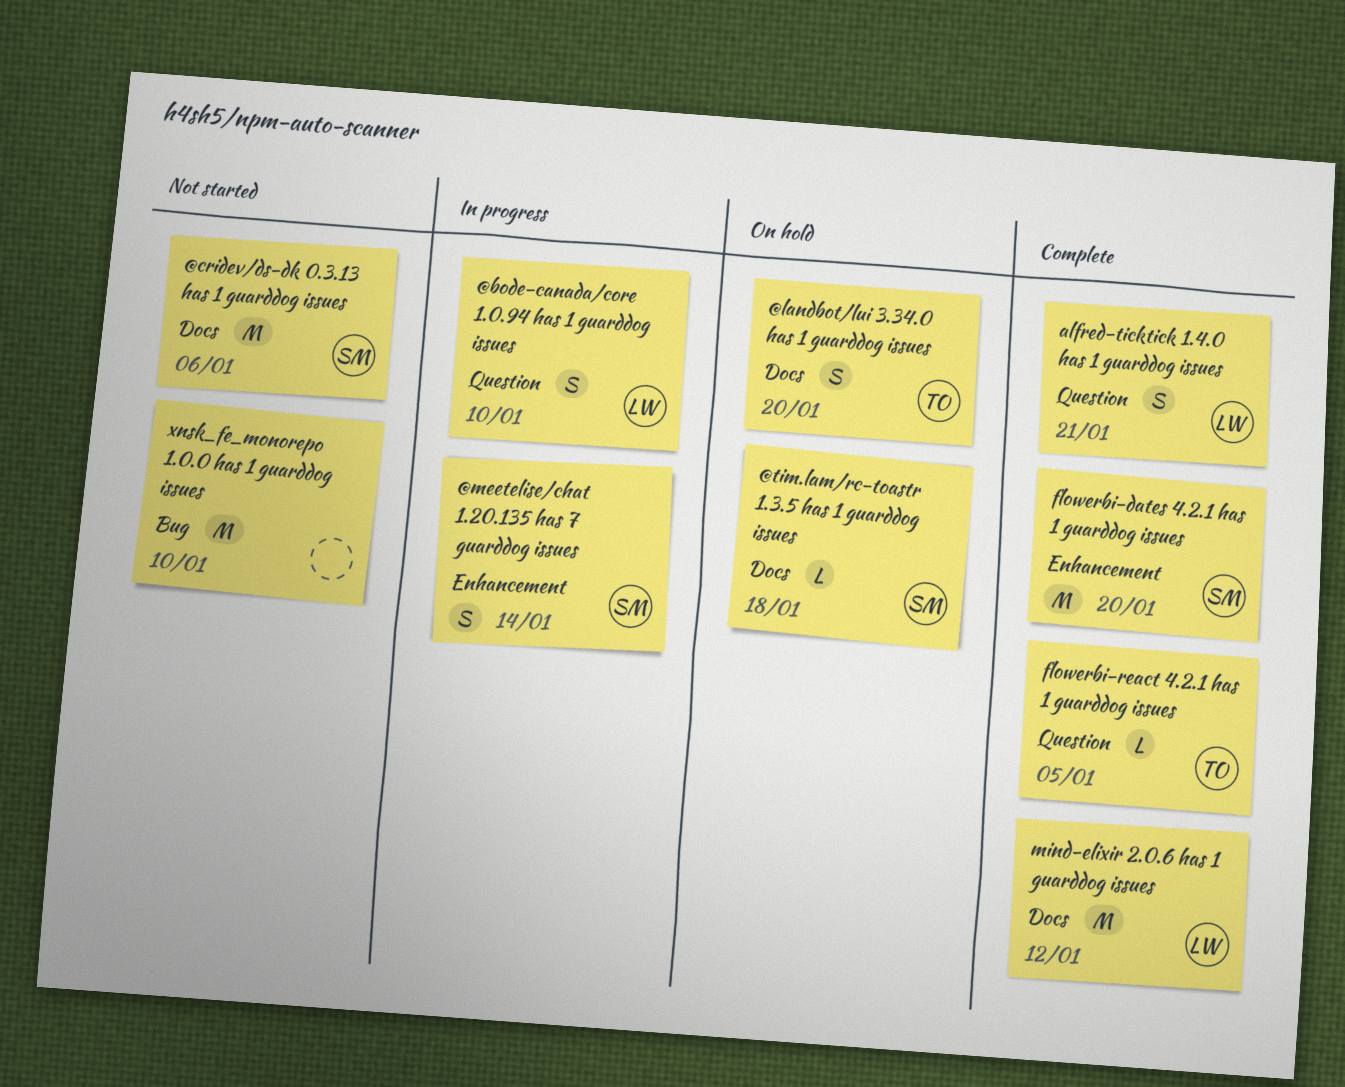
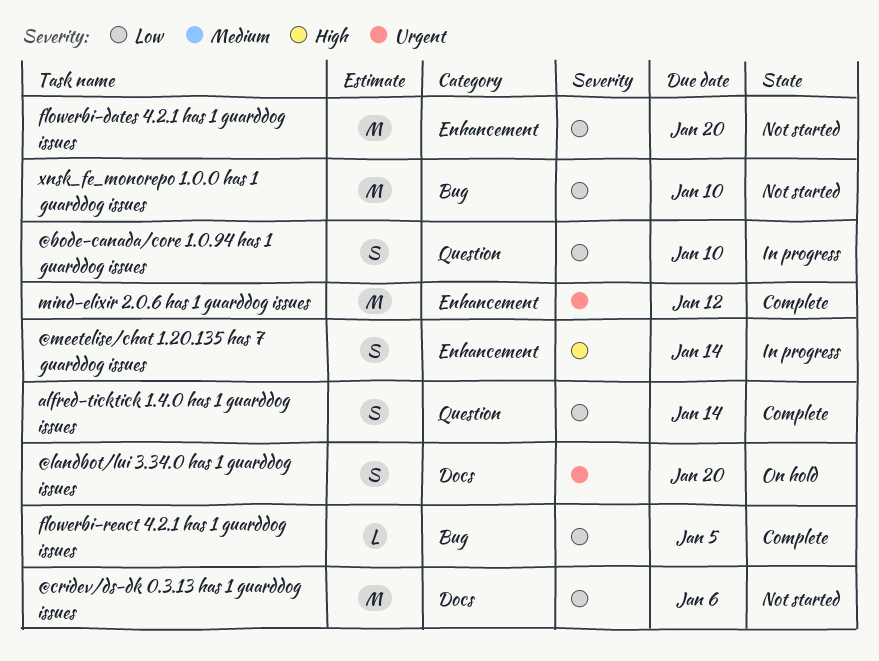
@tim.lam/rc-toastr 1.3.5 has 1 guarddog issues: present -> none
alfred-ticktick 1.4.0 has 1 guarddog issues, due: Jan 21 -> Jan 14
flowerbi-dates 4.2.1 has 1 guarddog issues, status: Complete -> Not started
flowerbi-react 4.2.1 has 1 guarddog issues, label: Question -> Bug
mind-elixir 2.0.6 has 1 guarddog issues, label: Docs -> Enhancement

